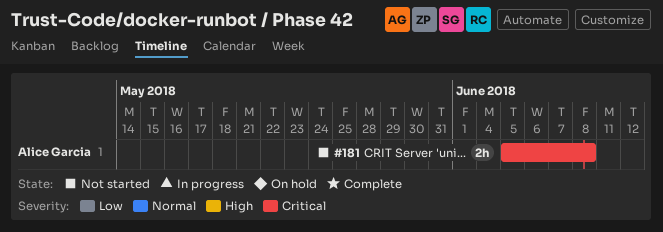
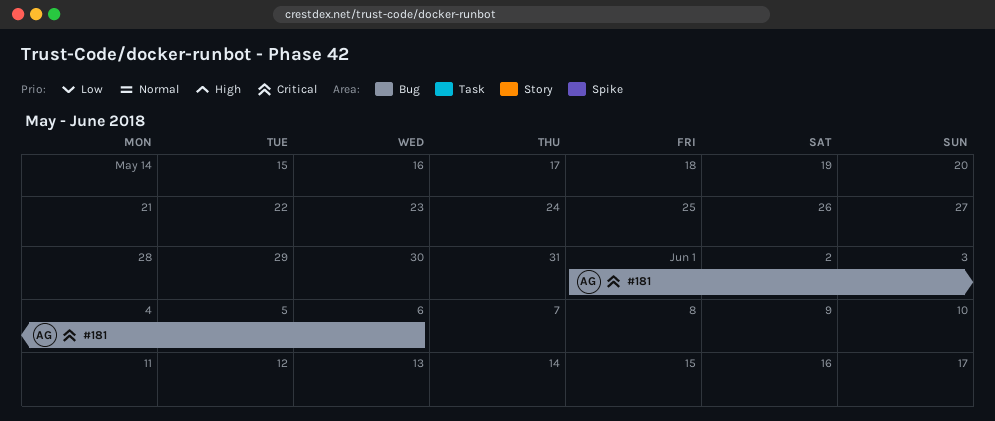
#181, start: Jun 5 -> Jun 1
#181, due: Jun 8 -> Jun 6

